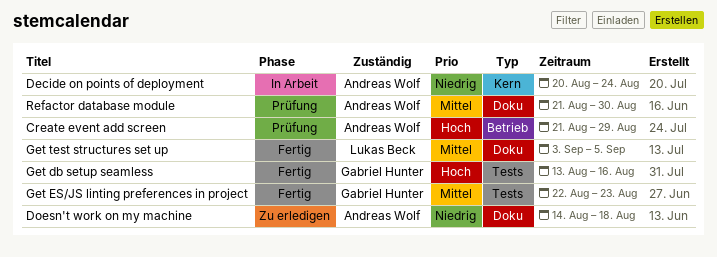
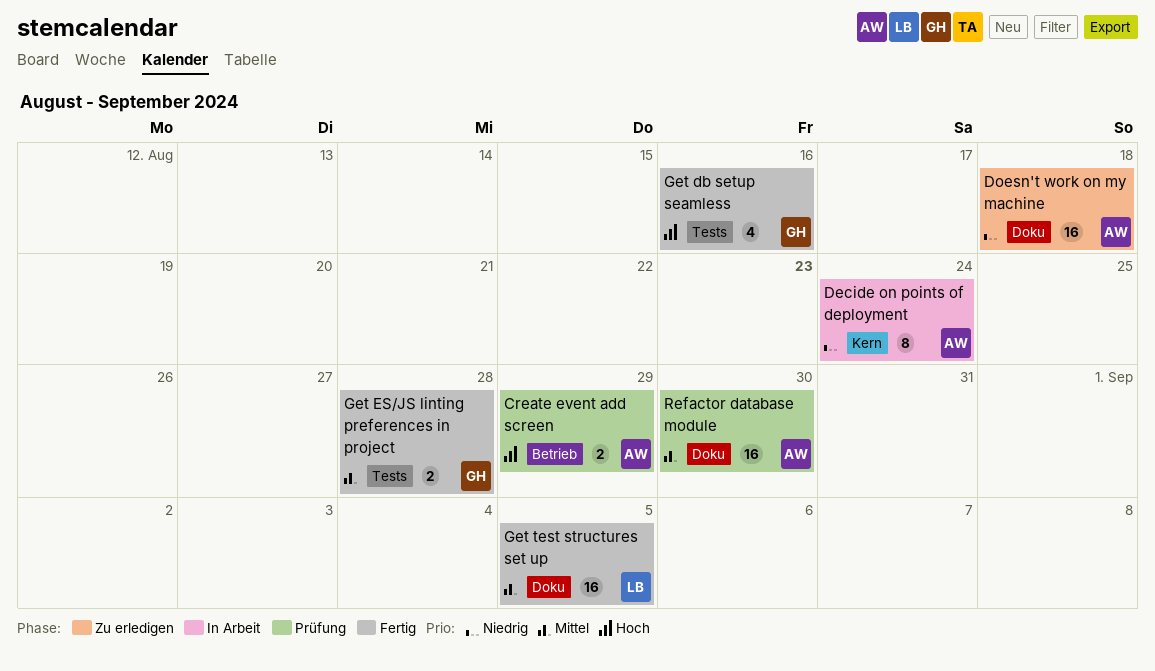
Get ES/JS linting preferences in project, due: Aug 23 -> Aug 28

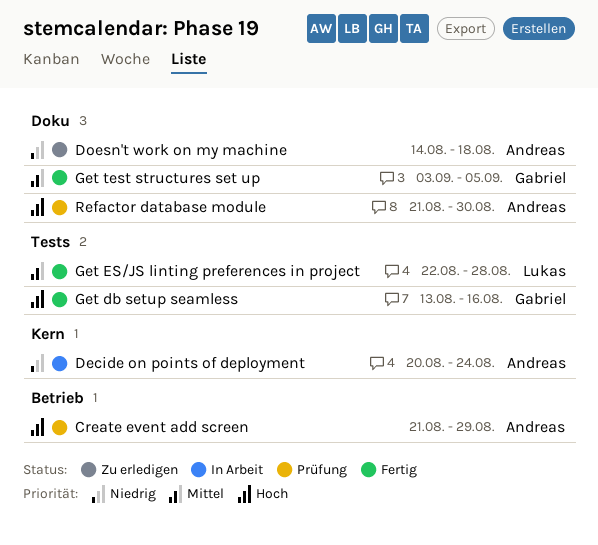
Get ES/JS linting preferences in project, owner: Gabriel -> Lukas
Get test structures set up, owner: Lukas -> Gabriel
Refactor database module, priority: Mittel -> Hoch

